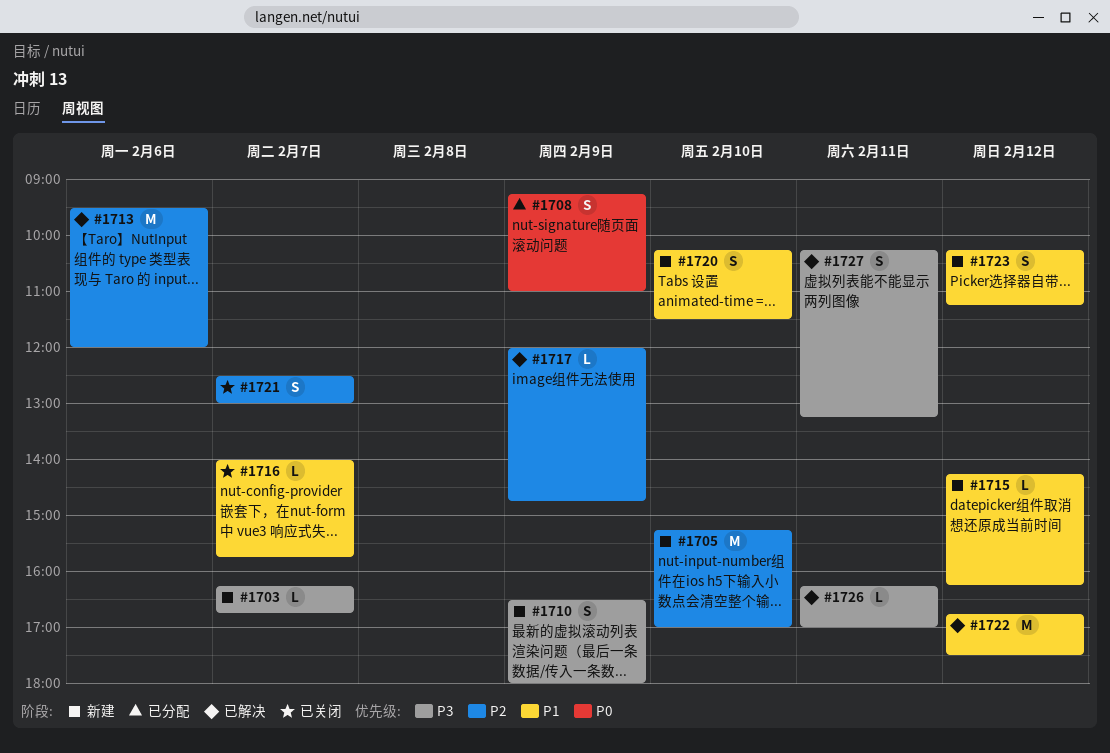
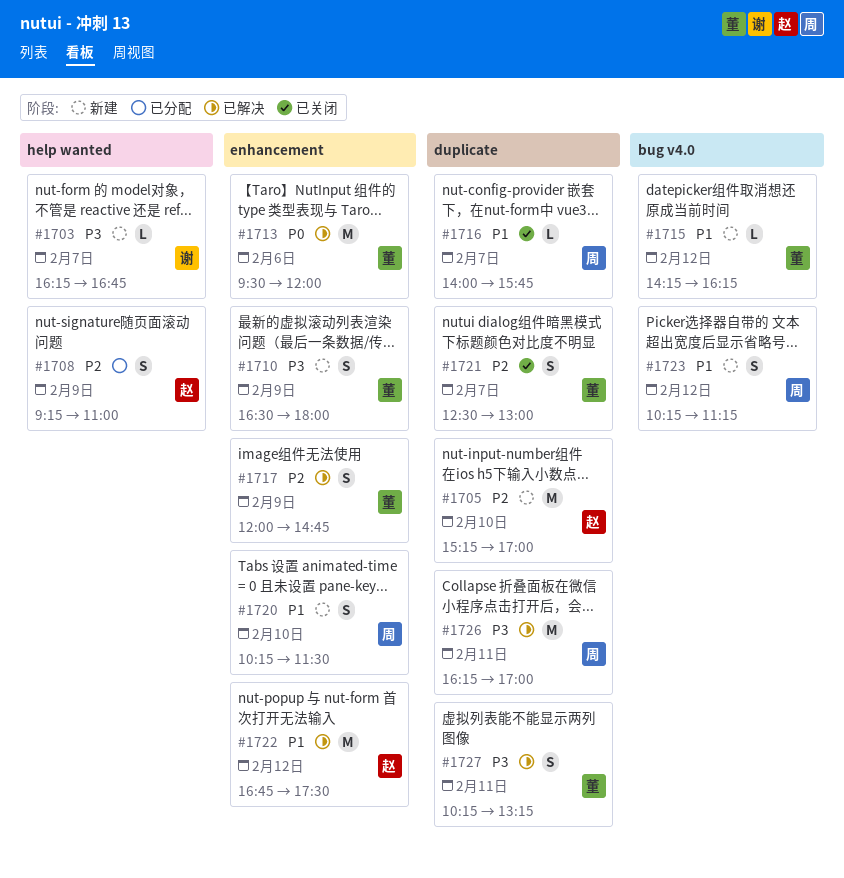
#1708, priority: P0 -> P2
#1713, priority: P2 -> P0
#1717, estimate: L -> S
#1726, estimate: L -> M

